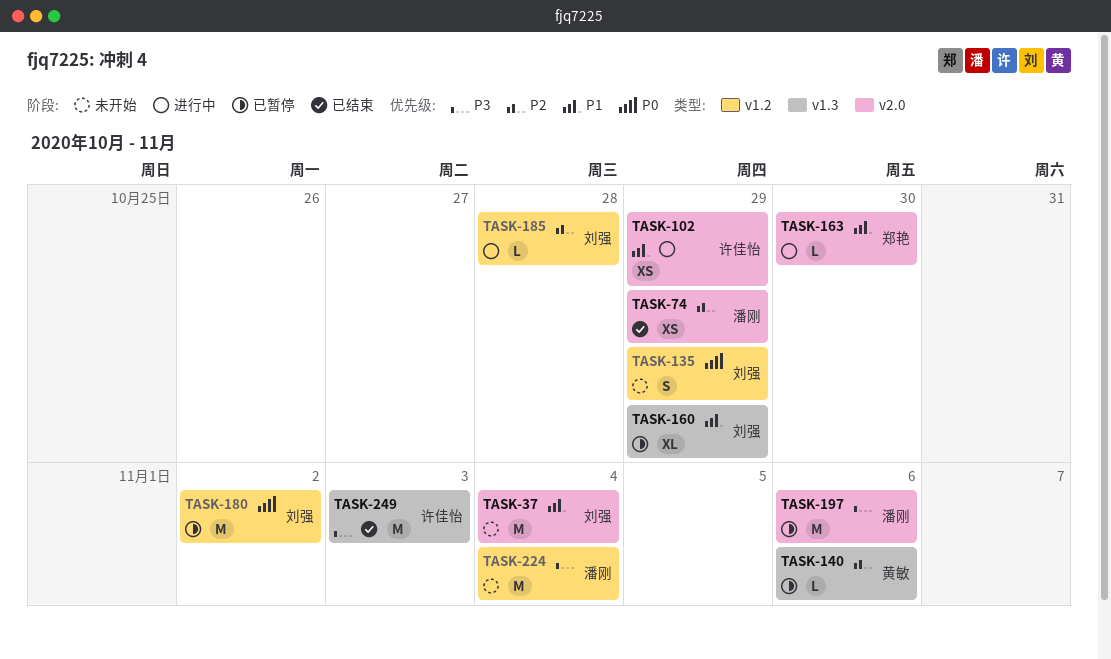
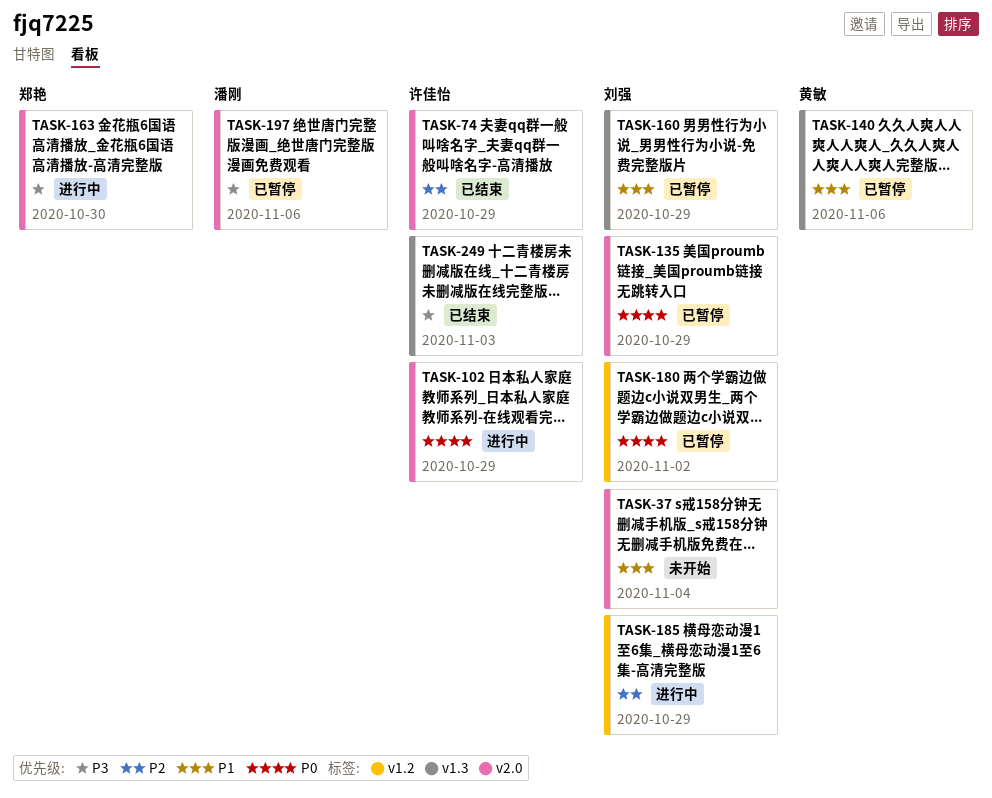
TASK-74, owner: 潘刚 -> 许佳怡
TASK-102, priority: P1 -> P0
TASK-135, status: 未开始 -> 已暂停
TASK-135, label: v1.2 -> v2.0
TASK-140, priority: P2 -> P1
TASK-163, priority: P1 -> P3
TASK-185, due: Oct 28 -> Oct 29
TASK-224: present -> none

